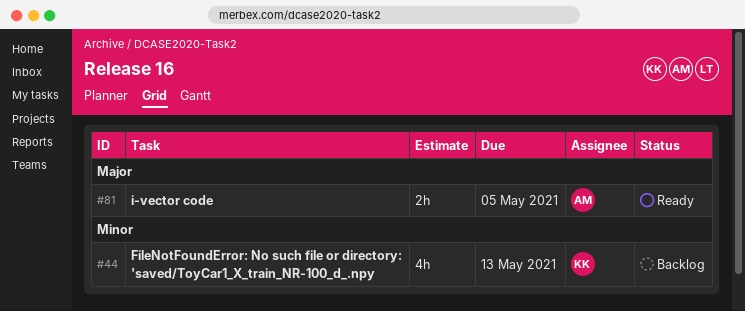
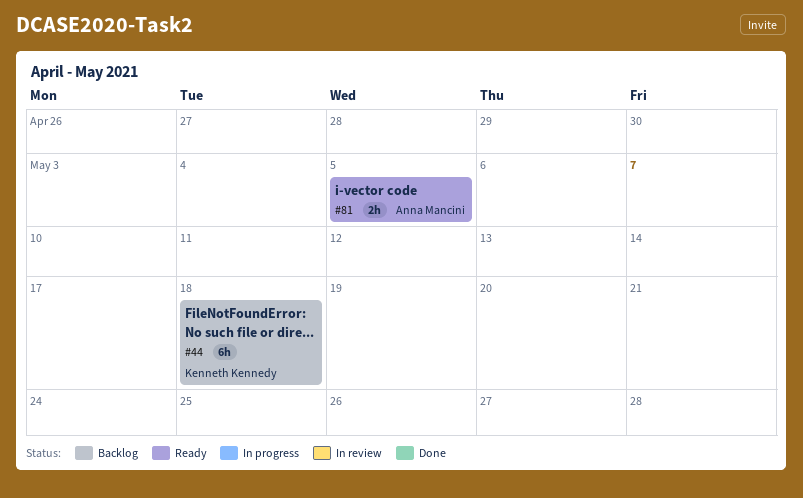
#44, estimate: 4h -> 6h
#44, due: May 13 -> May 18

